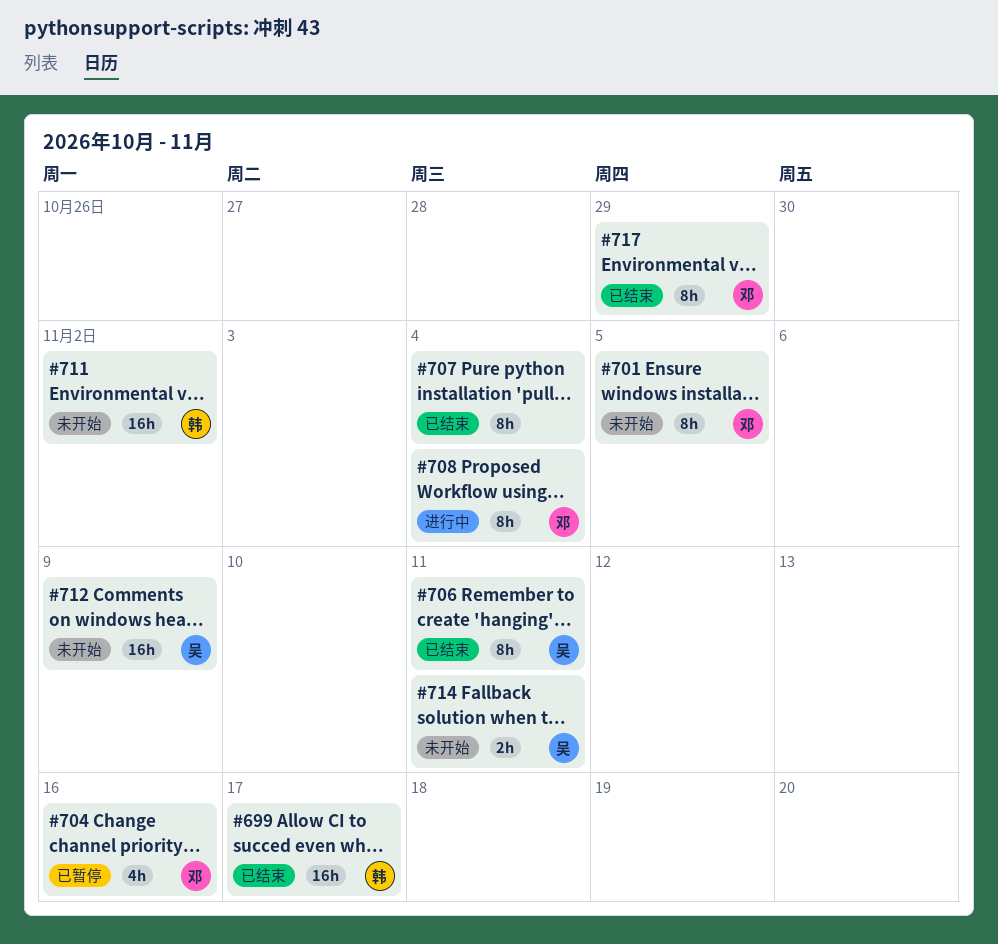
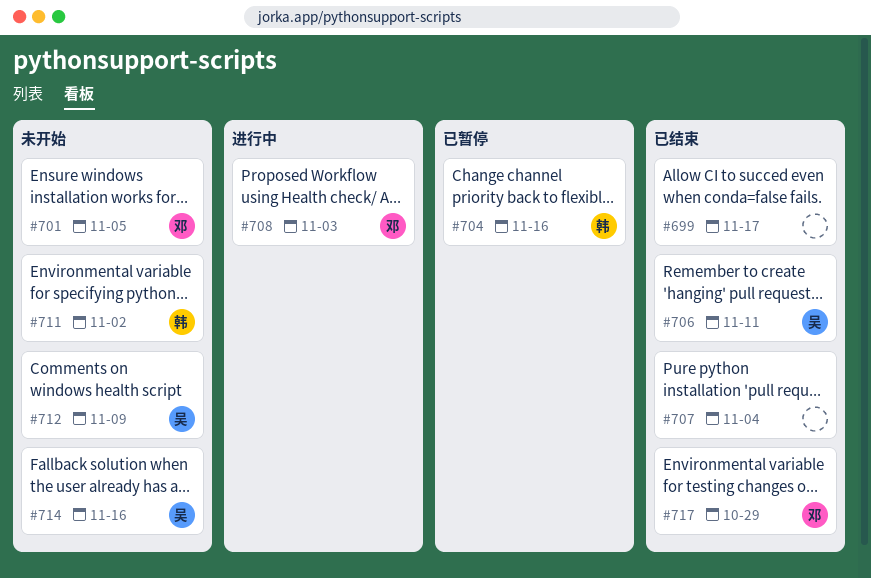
#699, owner: 韩 -> none
#704, owner: 邓 -> 韩
#708, due: Nov 4 -> Nov 3
#714, due: Nov 11 -> Nov 16

